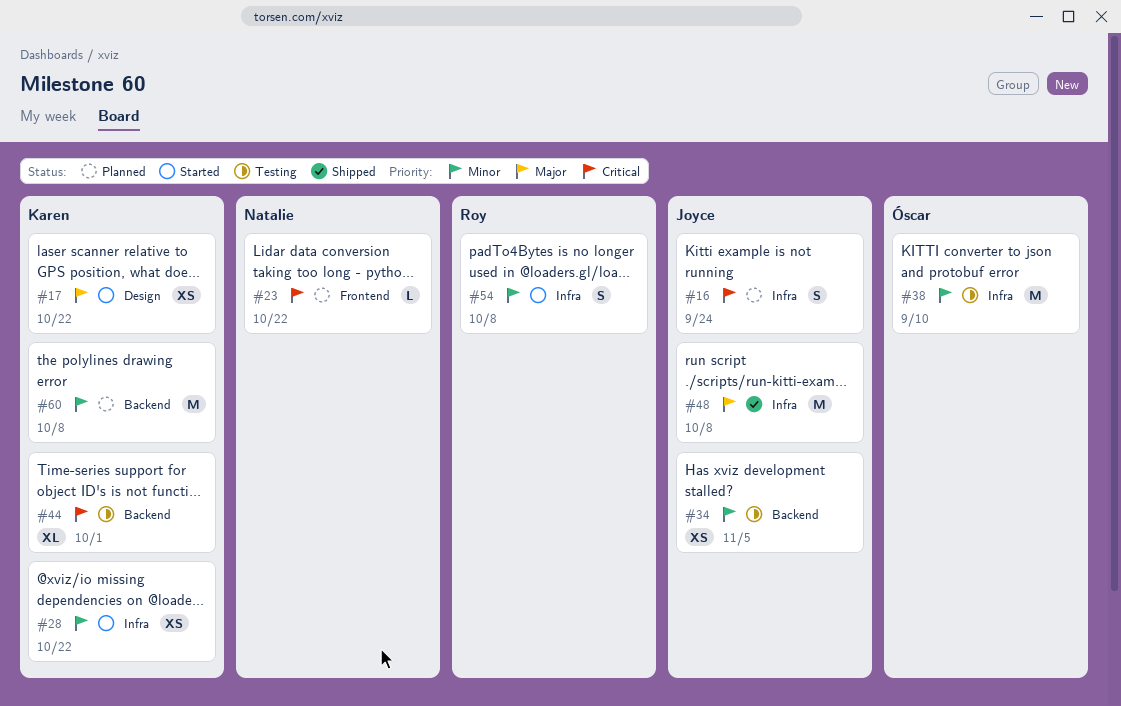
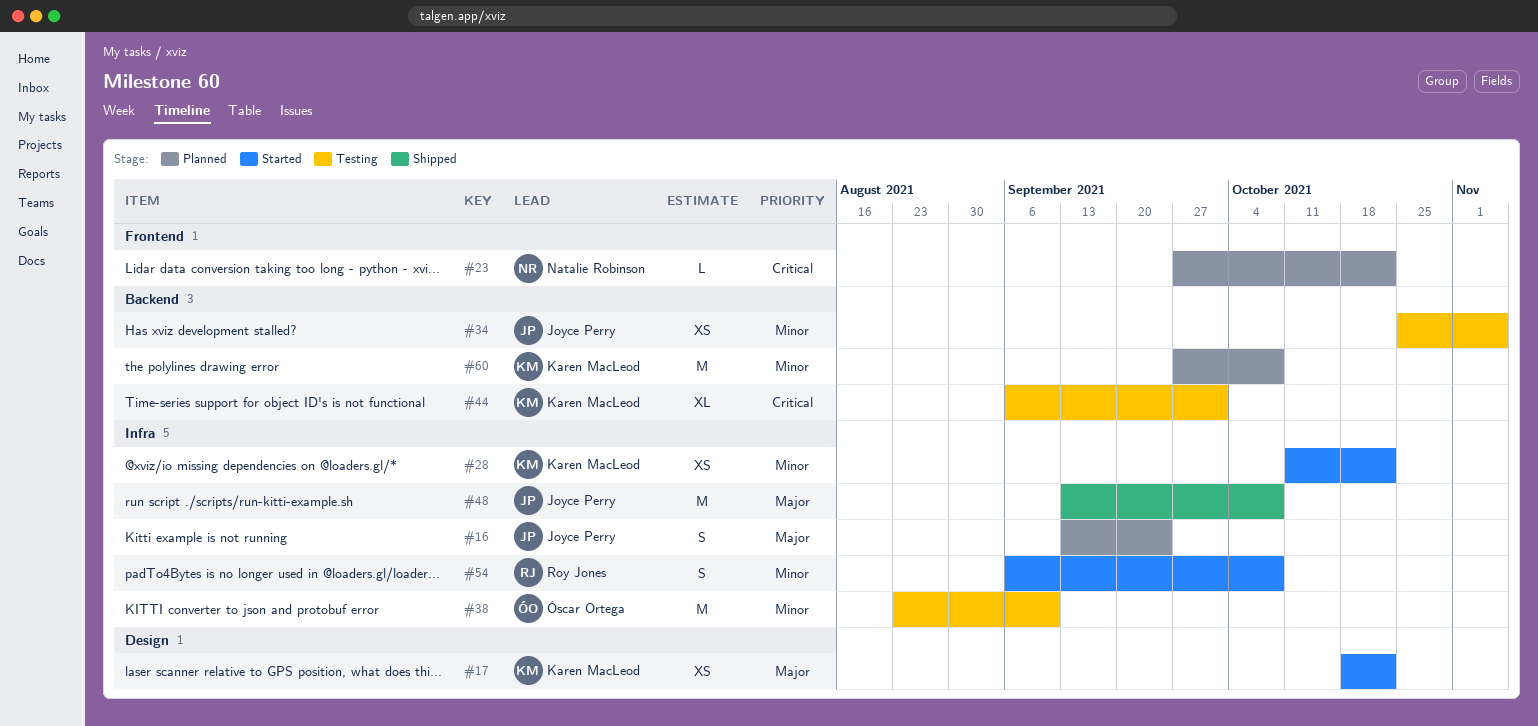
#16, priority: Critical -> Major

